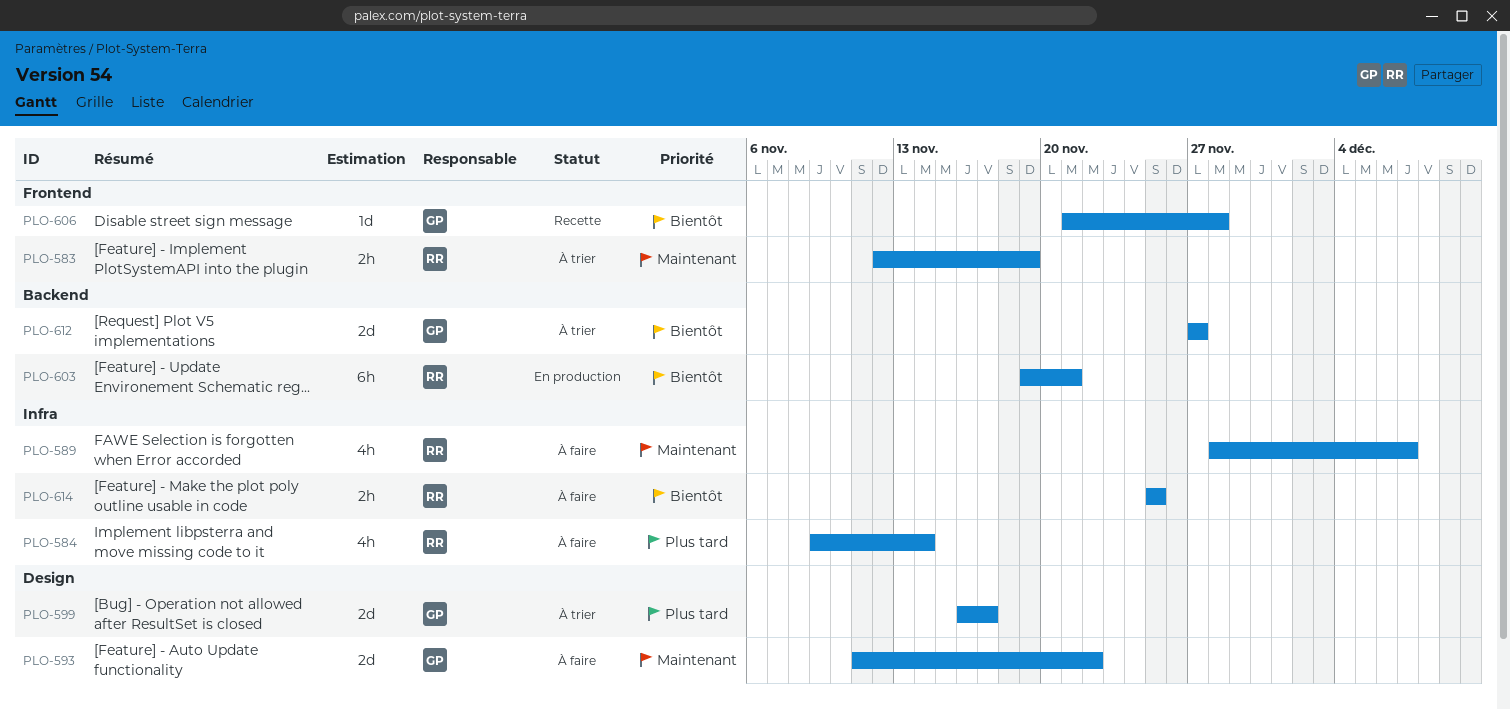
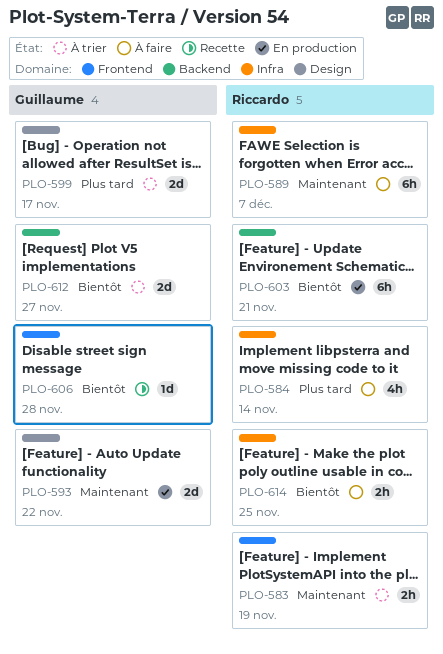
PLO-589, estimate: 4h -> 6h
PLO-593, status: À faire -> En production

